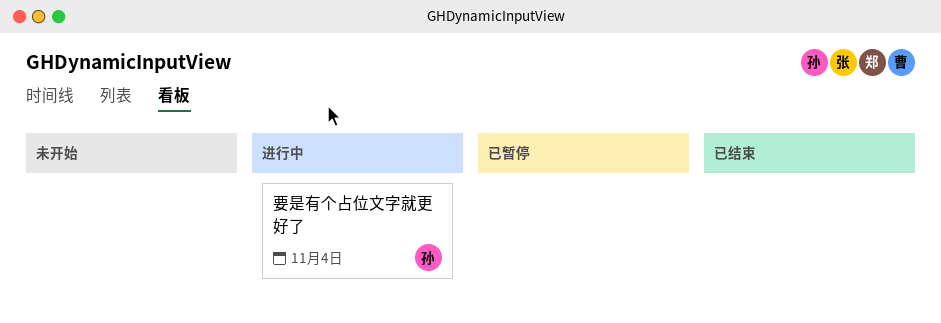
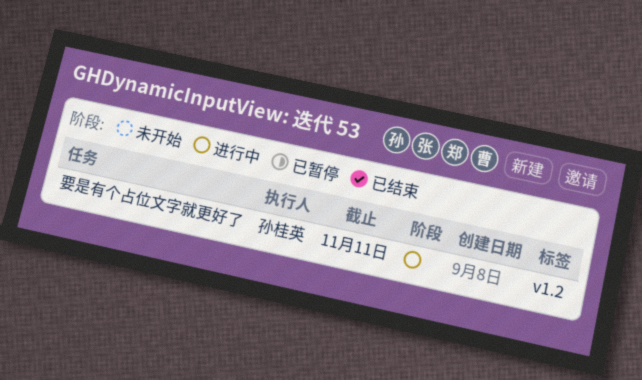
要是有个占位文字就更好了, due: Nov 4 -> Nov 11

